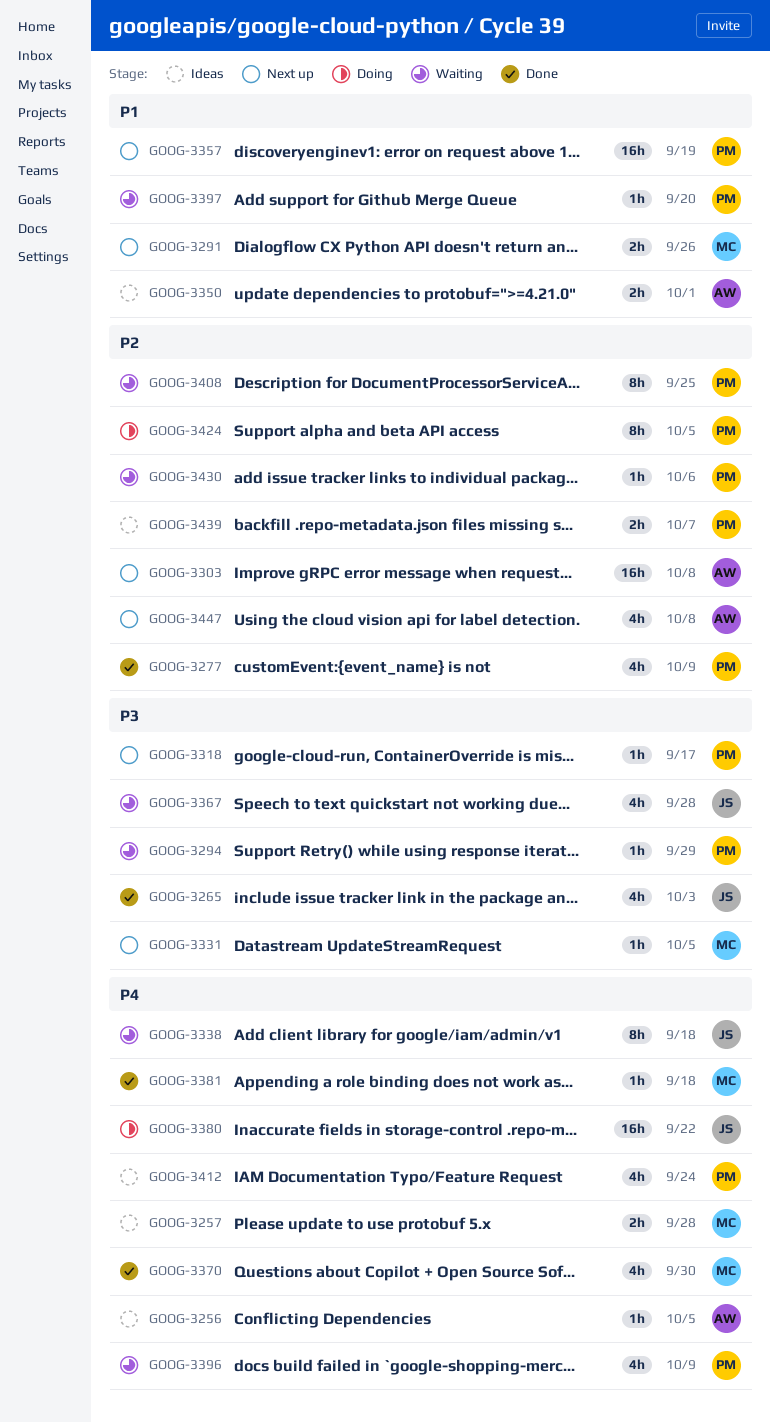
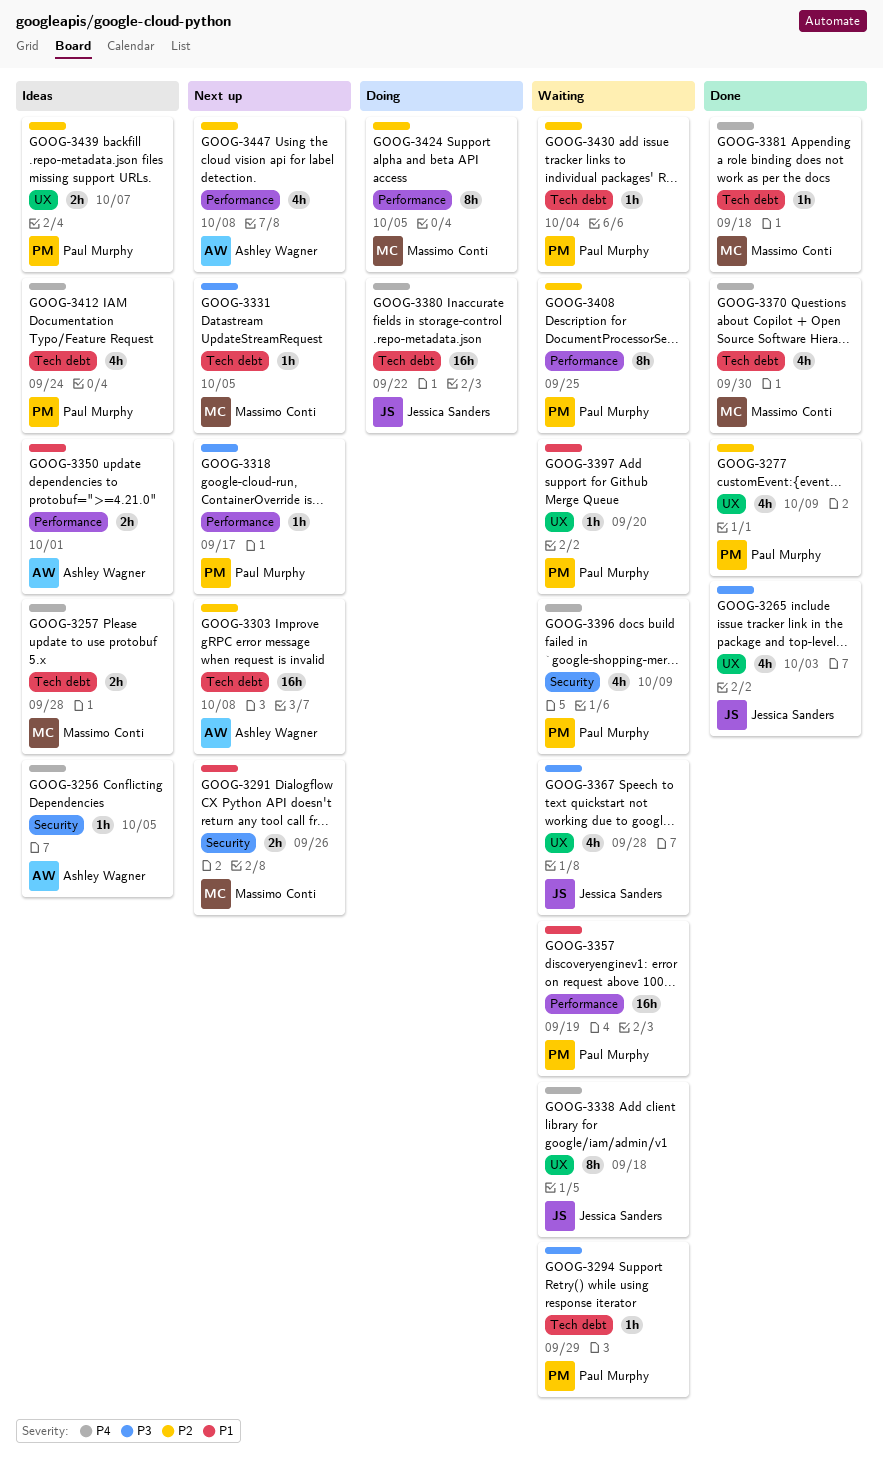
GOOG-3357, status: Next up -> Waiting
GOOG-3424, owner: Paul Murphy -> Massimo Conti
GOOG-3430, due: Oct 6 -> Oct 4

